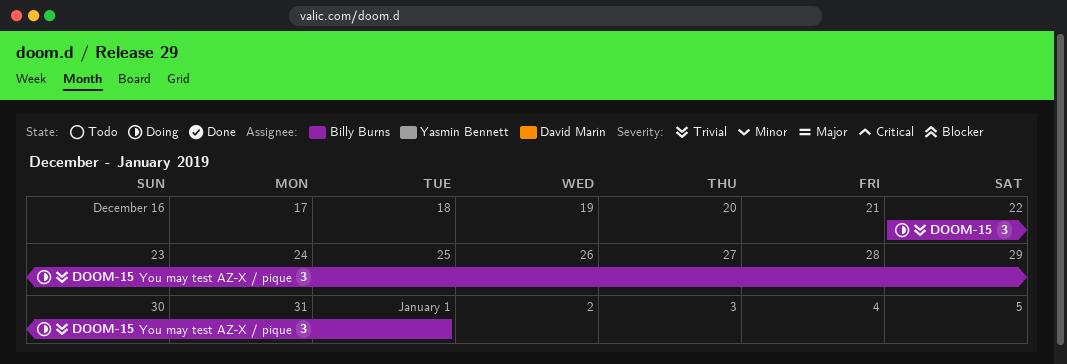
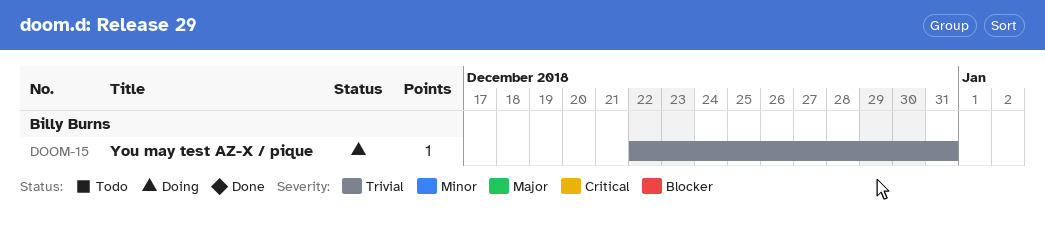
DOOM-15, estimate: 3 -> 1
DOOM-15, due: Jan 1 -> Dec 31

